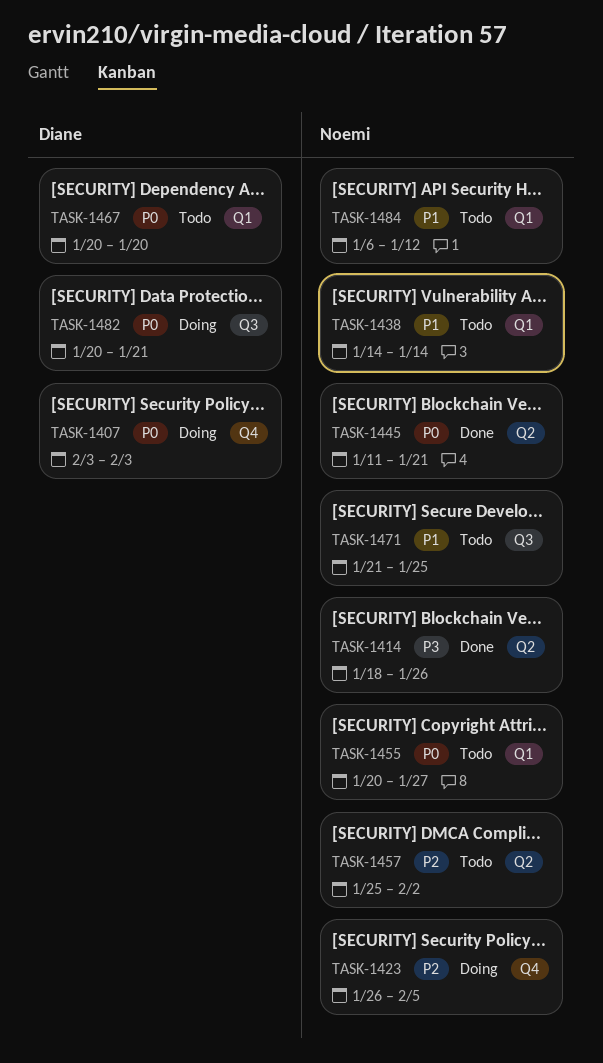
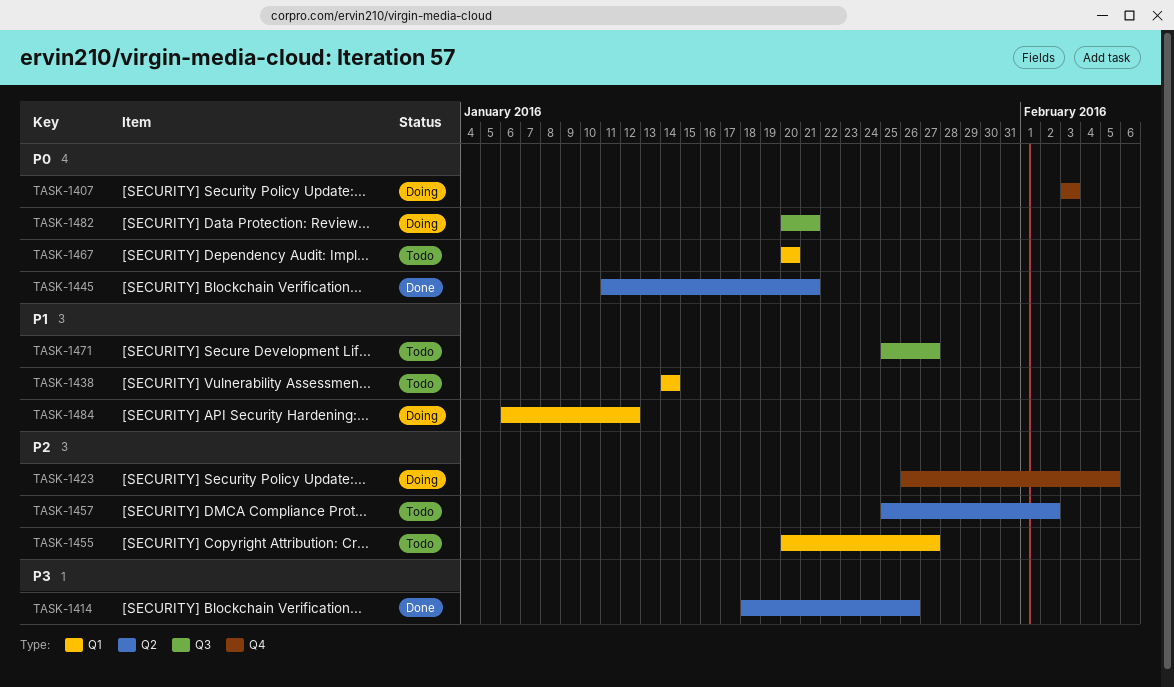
TASK-1455, priority: P0 -> P2
TASK-1471, start: Jan 21 -> Jan 25
TASK-1471, due: Jan 25 -> Jan 27
TASK-1484, status: Todo -> Doing

